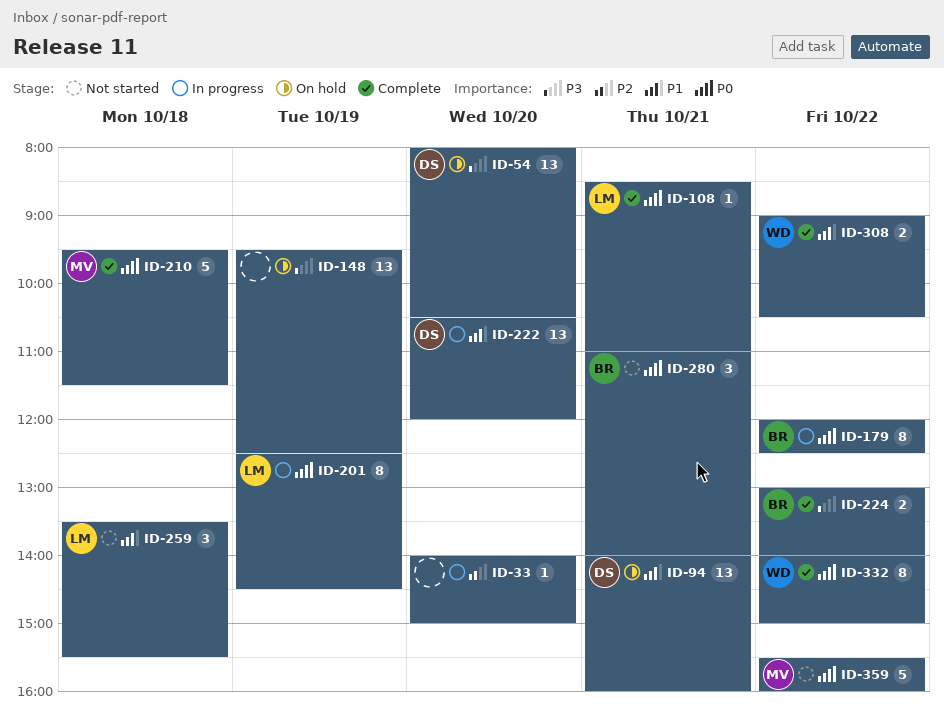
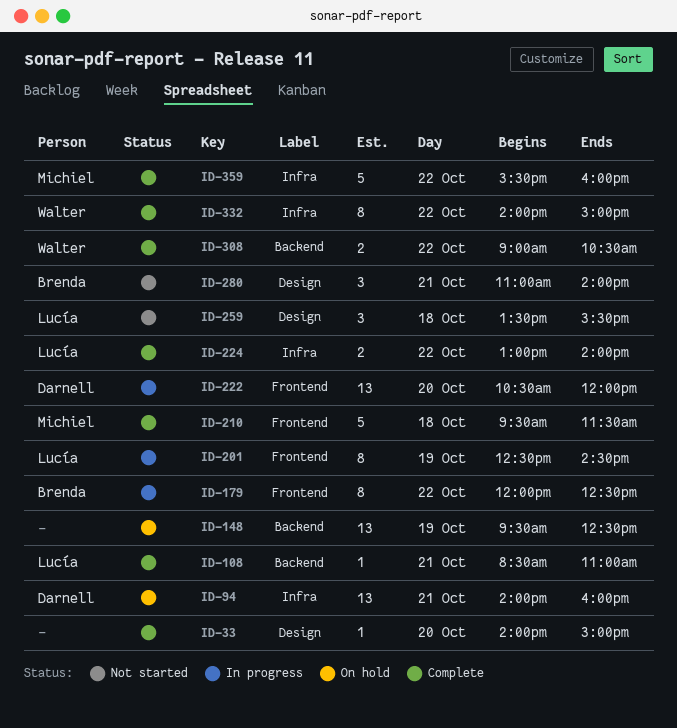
ID-33, status: In progress -> Complete
ID-54: present -> none
ID-224, owner: Brenda -> Lucía
ID-359, status: Not started -> Complete

